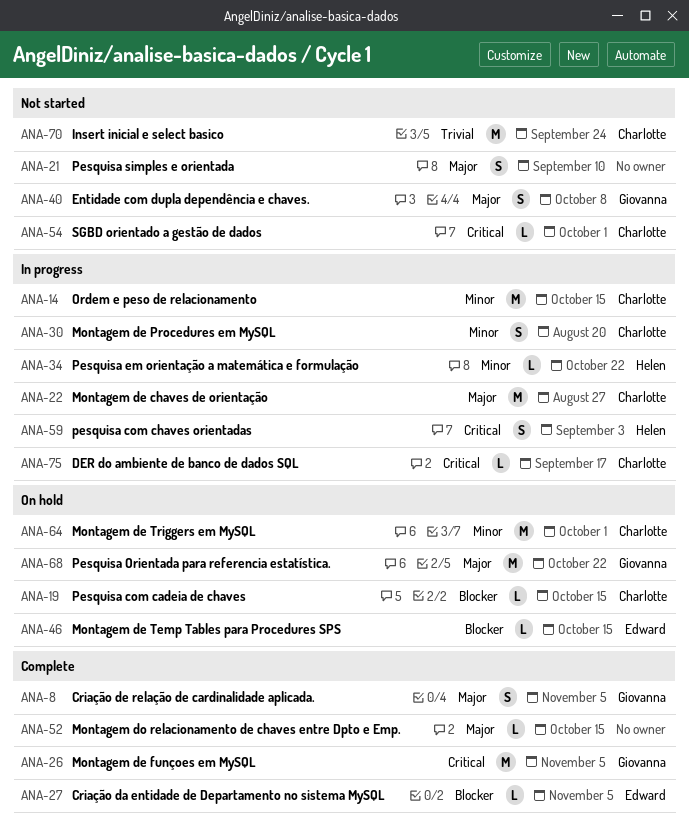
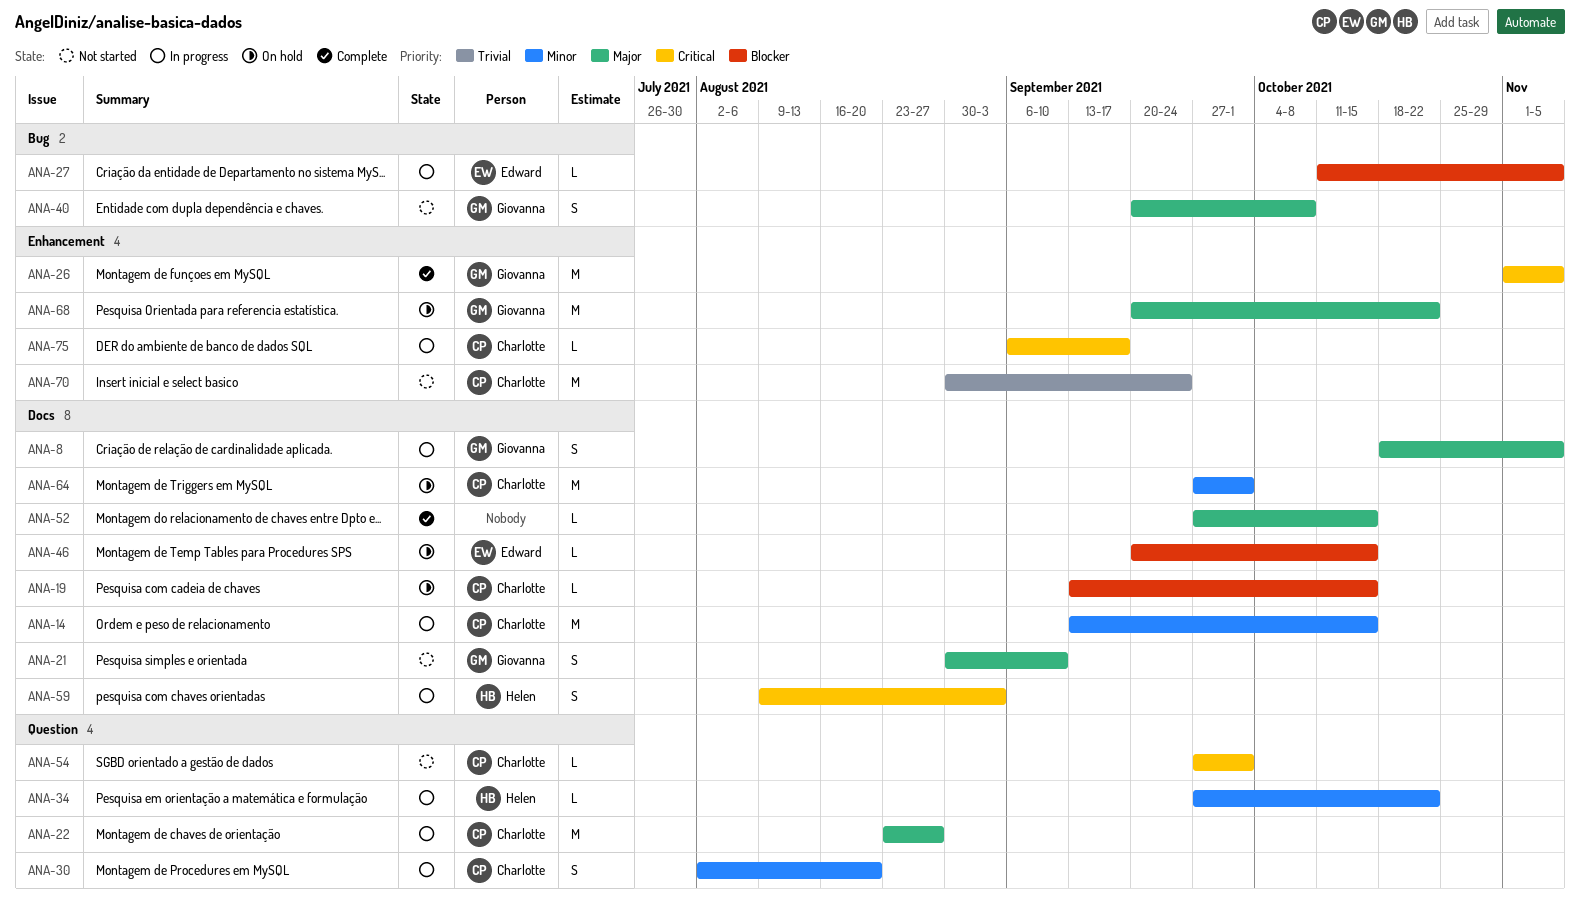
ANA-8, status: Complete -> In progress
ANA-21, owner: none -> Giovanna
ANA-27, status: Complete -> In progress

